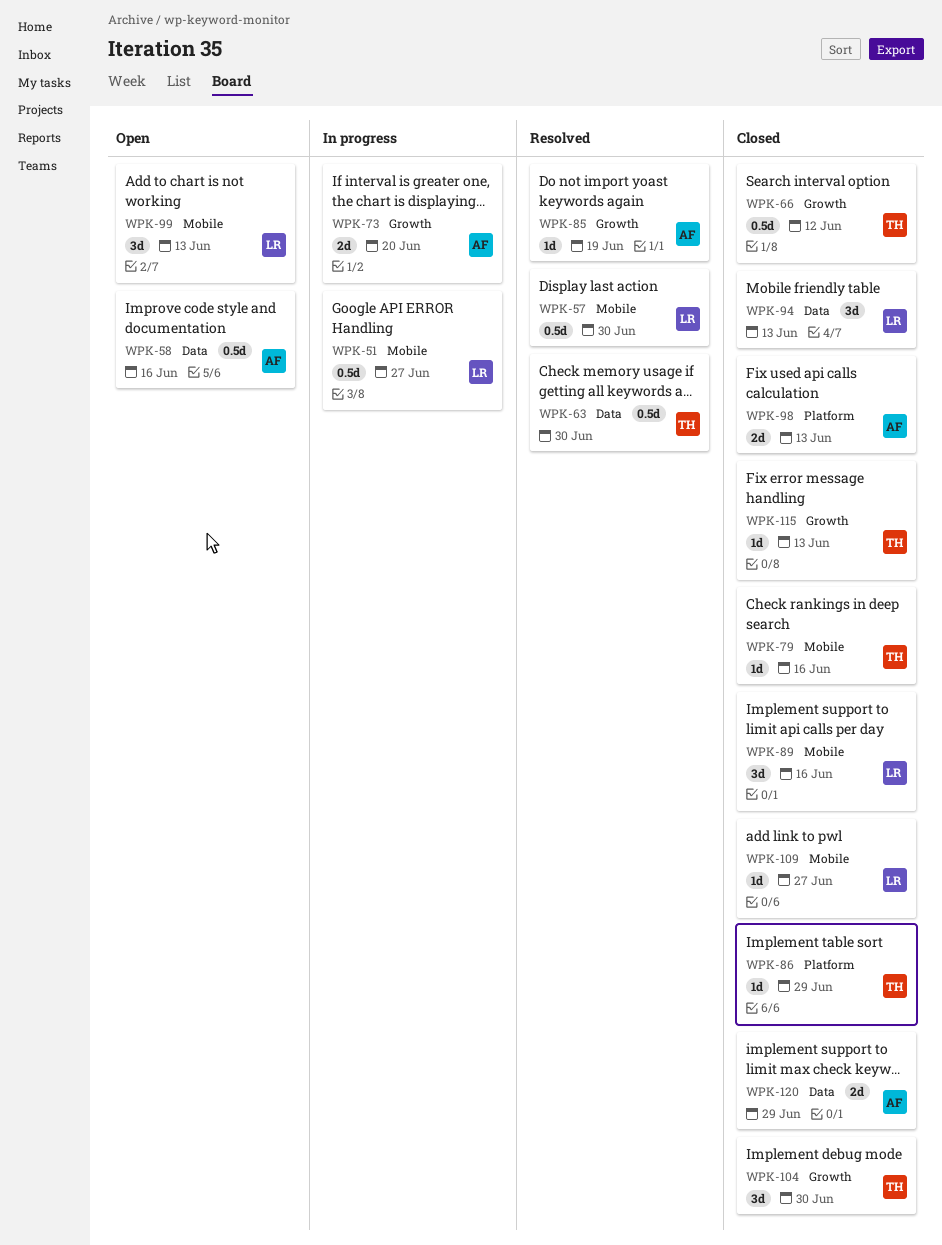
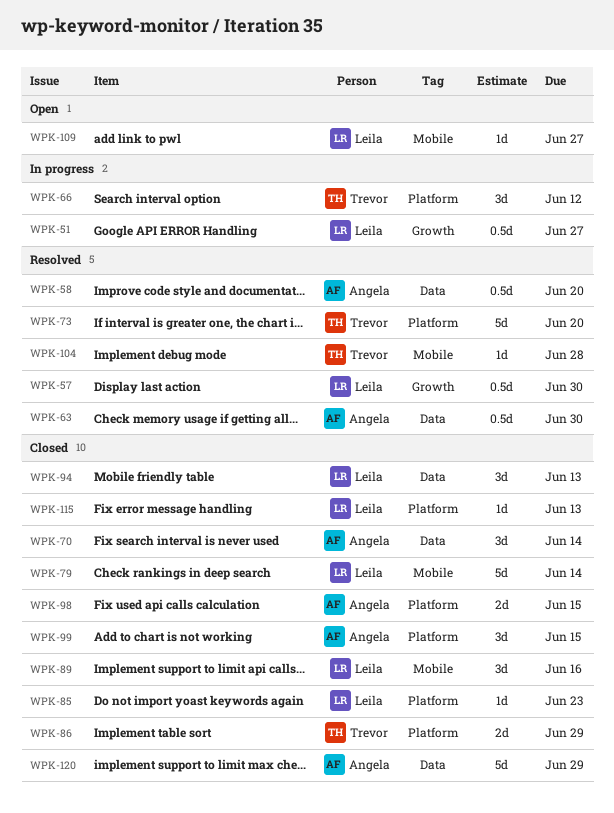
WPK-51, label: Mobile -> Growth
WPK-57, label: Mobile -> Growth
WPK-58, status: Open -> Resolved
WPK-58, due: Jun 16 -> Jun 20
WPK-63, owner: Trevor -> Angela
WPK-66, status: Closed -> In progress
WPK-66, label: Growth -> Platform
WPK-66, estimate: 0.5d -> 3d
WPK-70: none -> present
WPK-73, status: In progress -> Resolved
WPK-73, owner: Angela -> Trevor
WPK-73, label: Growth -> Platform
WPK-73, estimate: 2d -> 5d
WPK-79, owner: Trevor -> Leila
WPK-79, estimate: 1d -> 5d
WPK-79, due: Jun 16 -> Jun 14
WPK-85, status: Resolved -> Closed
WPK-85, owner: Angela -> Leila
WPK-85, label: Growth -> Platform
WPK-85, due: Jun 19 -> Jun 23
WPK-86, estimate: 1d -> 2d
WPK-98, due: Jun 13 -> Jun 15
WPK-99, status: Open -> Closed
WPK-99, owner: Leila -> Angela
WPK-99, label: Mobile -> Platform
WPK-99, due: Jun 13 -> Jun 15
WPK-104, status: Closed -> Resolved
WPK-104, label: Growth -> Mobile
WPK-104, estimate: 3d -> 1d
WPK-104, due: Jun 30 -> Jun 28
WPK-109, status: Closed -> Open
WPK-115, owner: Trevor -> Leila
WPK-115, label: Growth -> Platform
WPK-120, estimate: 2d -> 5d

